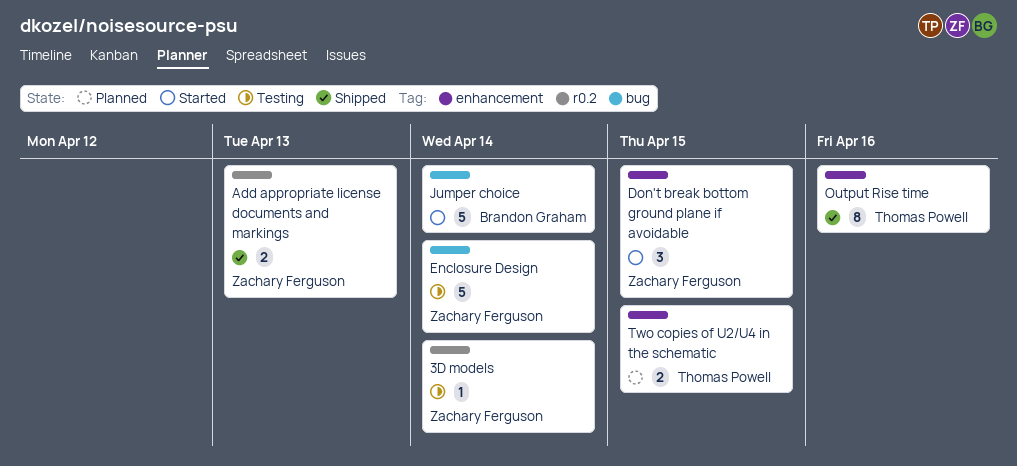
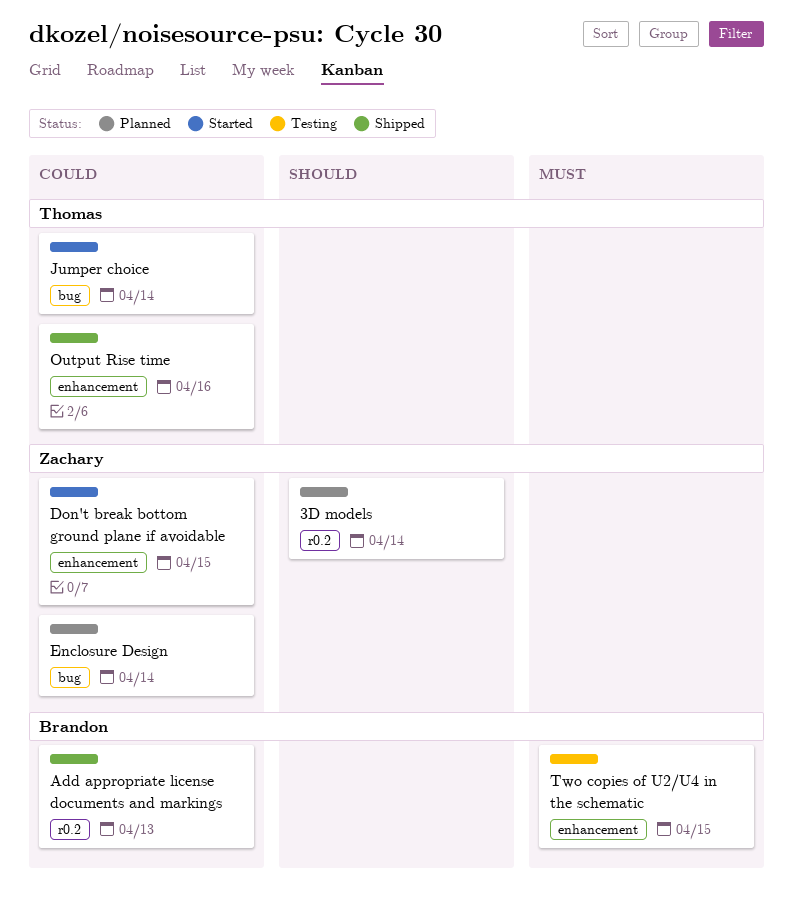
3D models, status: Testing -> Planned
Add appropriate license documents and markings, owner: Zachary Ferguson -> Brandon Graham
Enclosure Design, status: Testing -> Planned
Jumper choice, owner: Brandon Graham -> Thomas Powell
Two copies of U2/U4 in the schematic, status: Planned -> Testing
Two copies of U2/U4 in the schematic, owner: Thomas Powell -> Brandon Graham

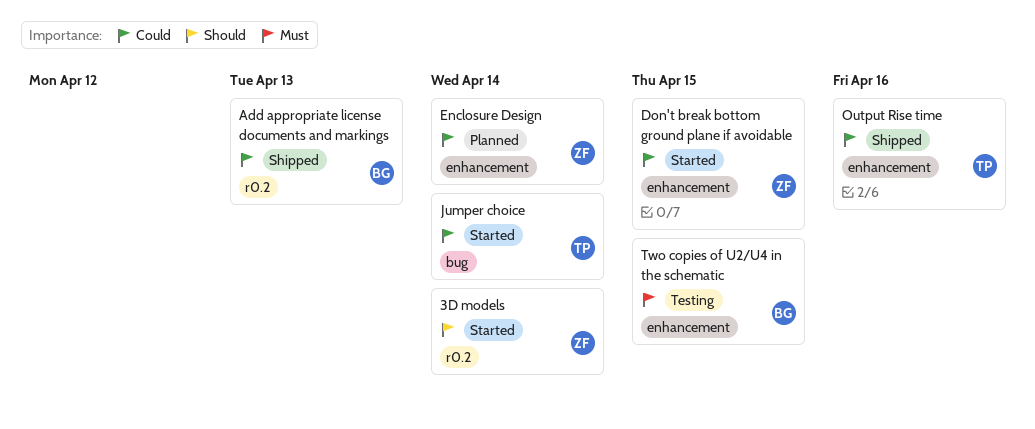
3D models, status: Planned -> Started
Enclosure Design, label: bug -> enhancement

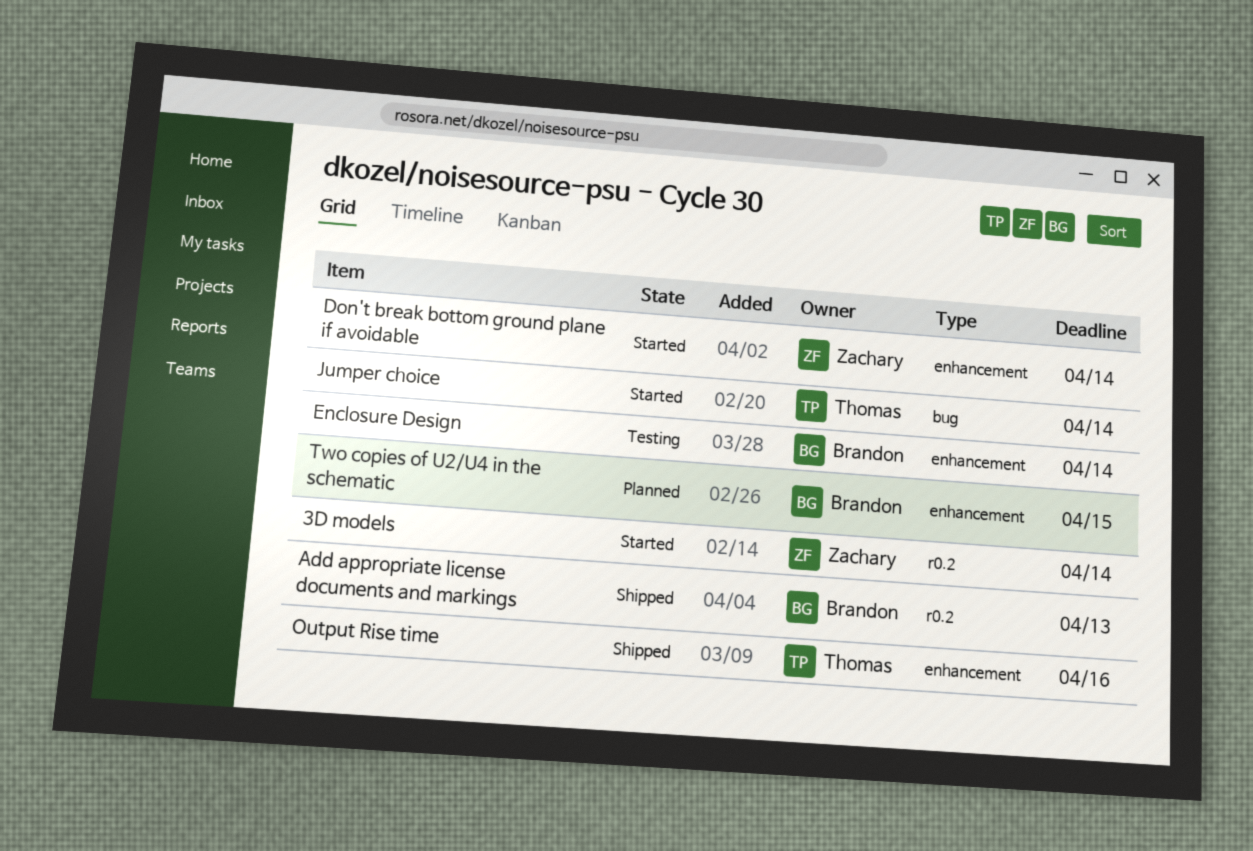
Don't break bottom ground plane if avoidable, due: Apr 15 -> Apr 14
Enclosure Design, status: Planned -> Testing
Enclosure Design, owner: Zachary -> Brandon
Two copies of U2/U4 in the schematic, status: Testing -> Planned

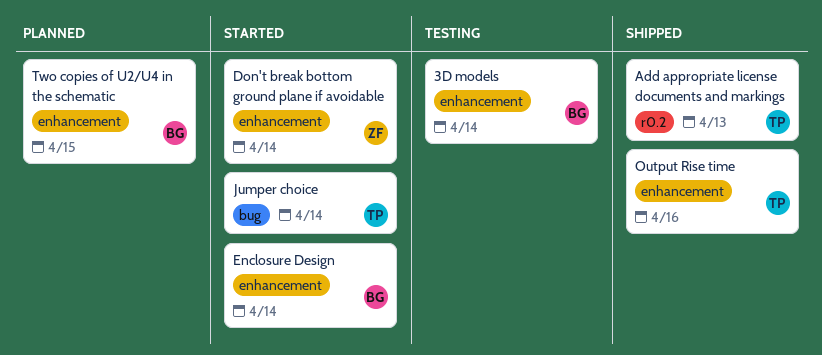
3D models, status: Started -> Testing
3D models, owner: Zachary -> Brandon
3D models, label: r0.2 -> enhancement
Add appropriate license documents and markings, owner: Brandon -> Thomas
Enclosure Design, status: Testing -> Started

